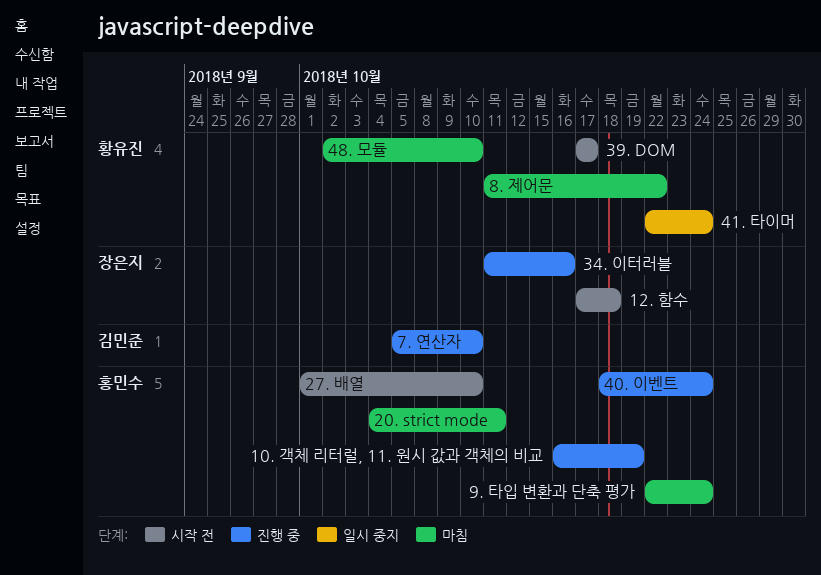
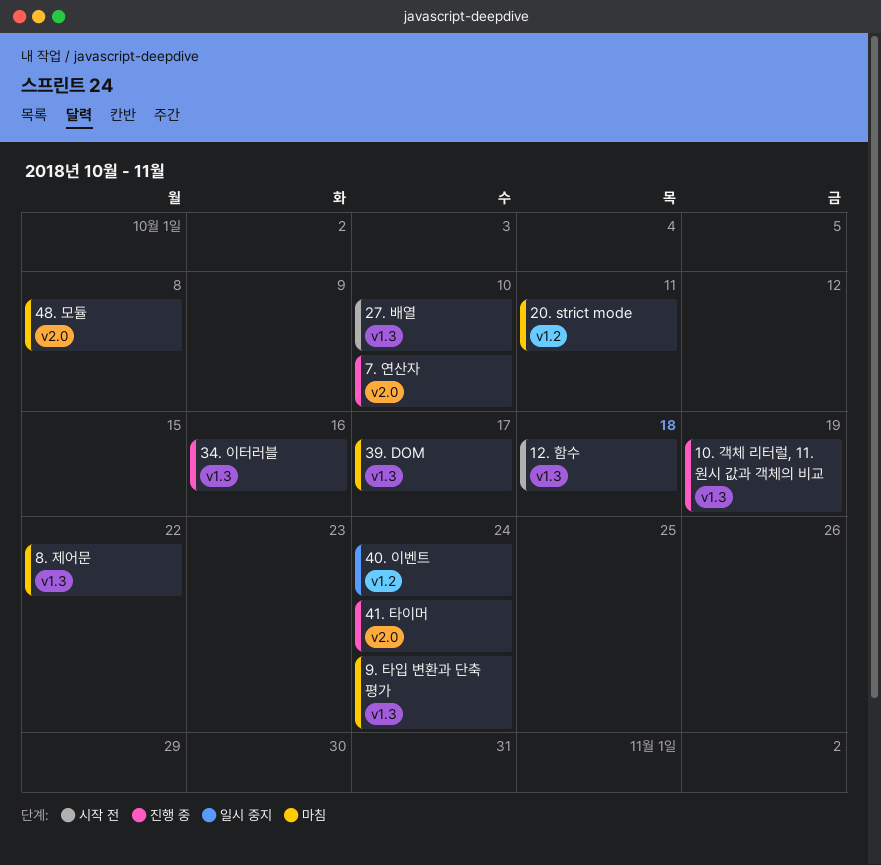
39. DOM, status: 시작 전 -> 마침
40. 이벤트, status: 진행 중 -> 일시 중지
41. 타이머, status: 일시 중지 -> 진행 중
48. 모듈, due: Oct 10 -> Oct 8

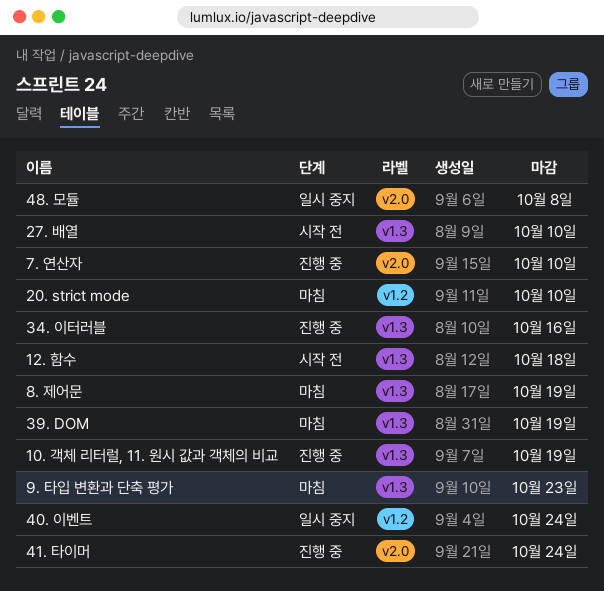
20. strict mode, due: Oct 11 -> Oct 10
39. DOM, due: Oct 17 -> Oct 19
48. 모듈, status: 마침 -> 일시 중지
8. 제어문, due: Oct 22 -> Oct 19
9. 타입 변환과 단축 평가, due: Oct 24 -> Oct 23

